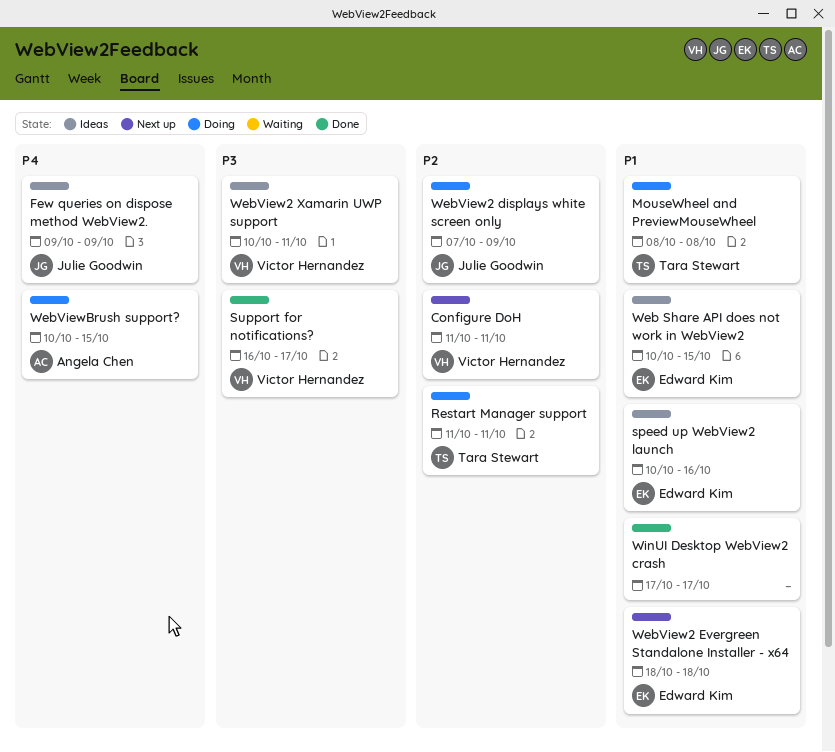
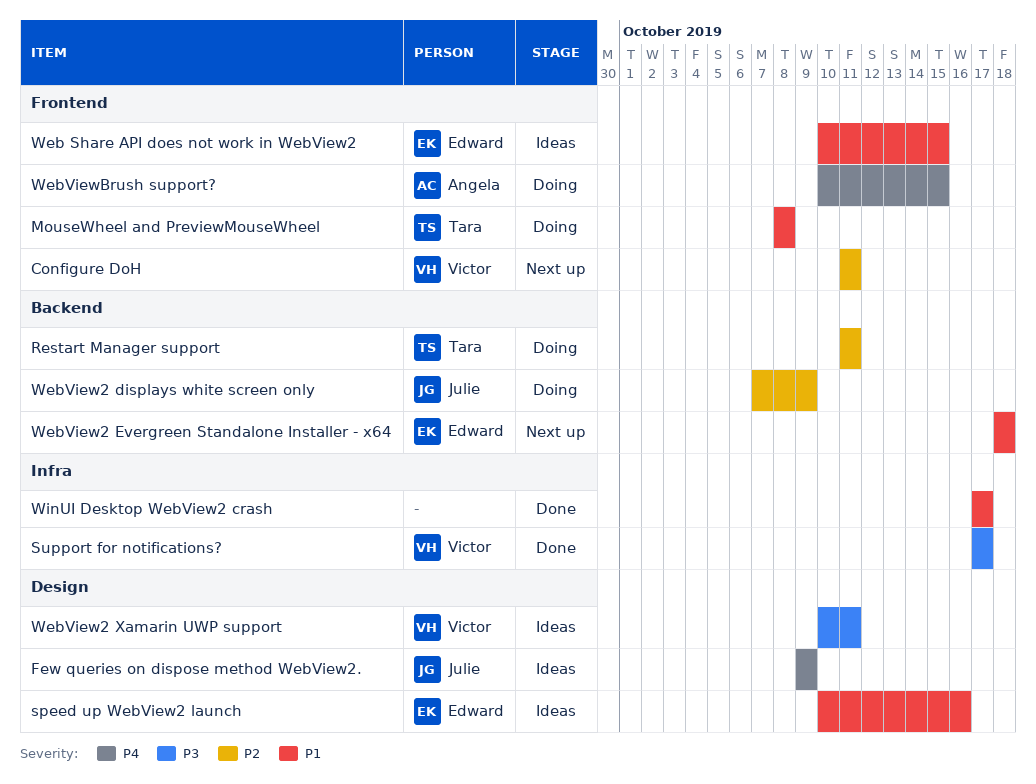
Support for notifications?, start: Oct 16 -> Oct 17

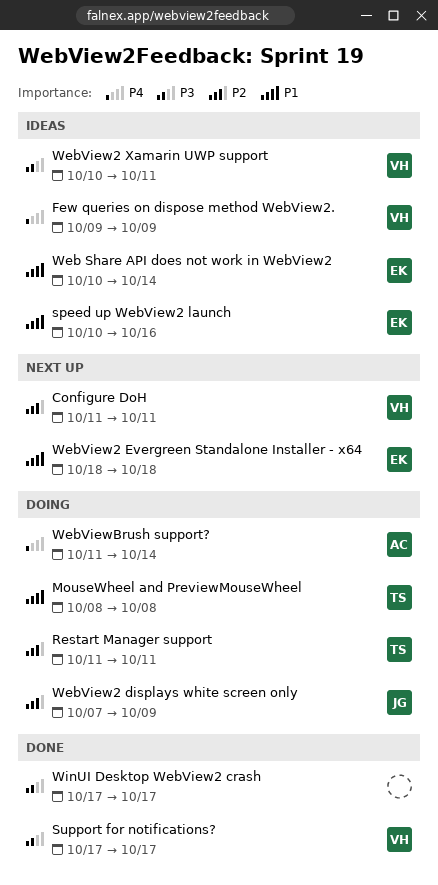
Few queries on dispose method WebView2., owner: Julie -> Victor
Web Share API does not work in WebView2, due: Oct 15 -> Oct 14
WebViewBrush support?, start: Oct 10 -> Oct 11
WebViewBrush support?, due: Oct 15 -> Oct 14
WinUI Desktop WebView2 crash, priority: P1 -> P3

